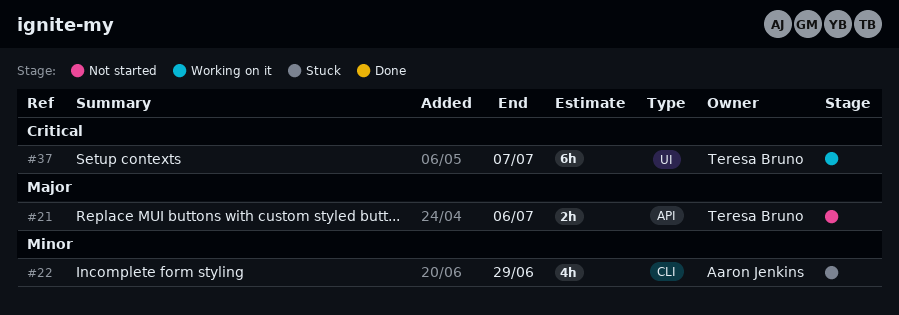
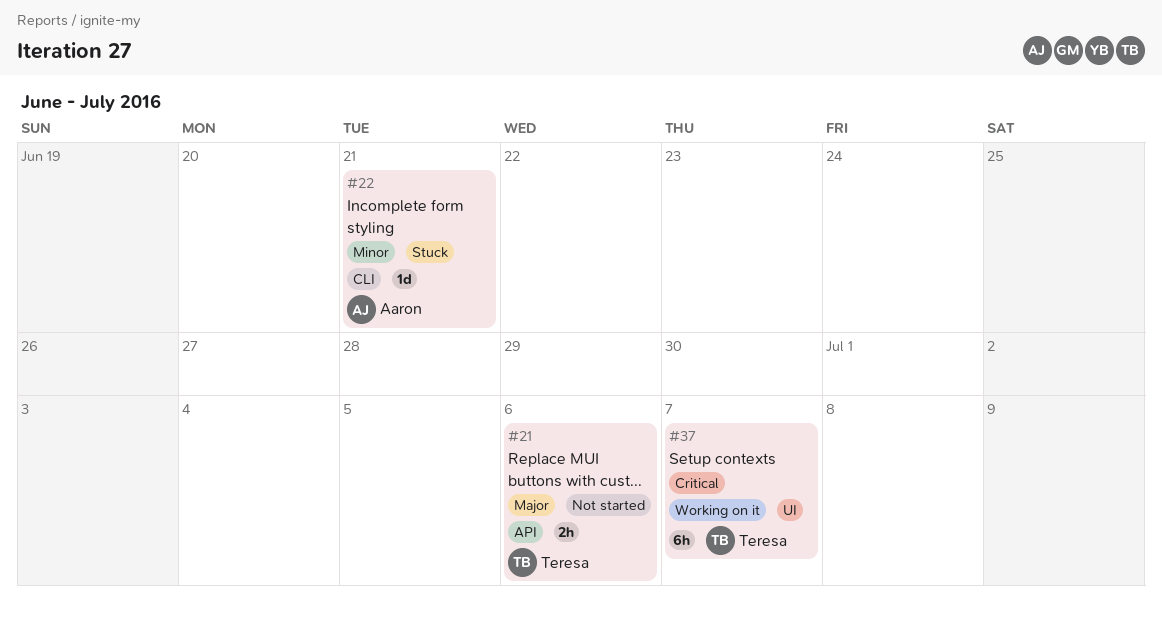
#22, estimate: 4h -> 1d
#22, due: Jun 29 -> Jun 21

